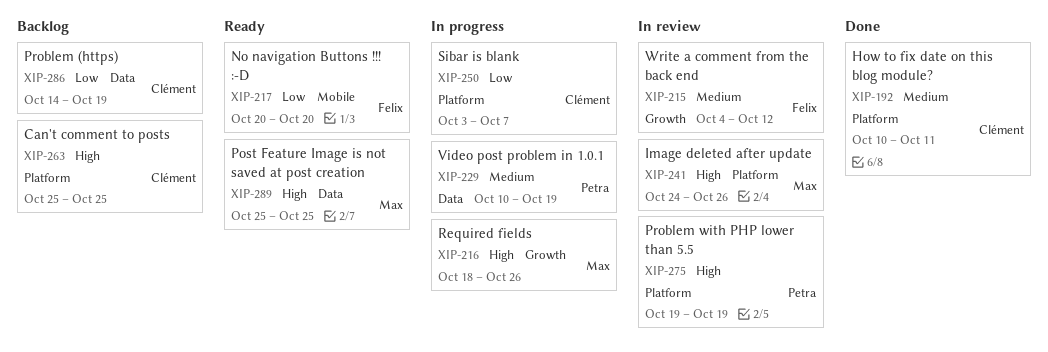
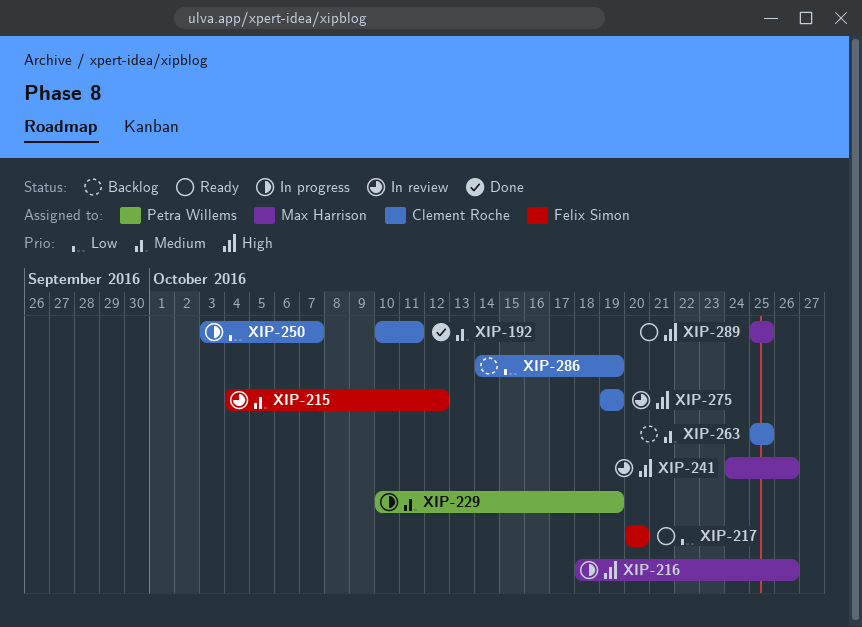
XIP-263, priority: High -> Medium
XIP-275, owner: Petra Willems -> Clément Roche

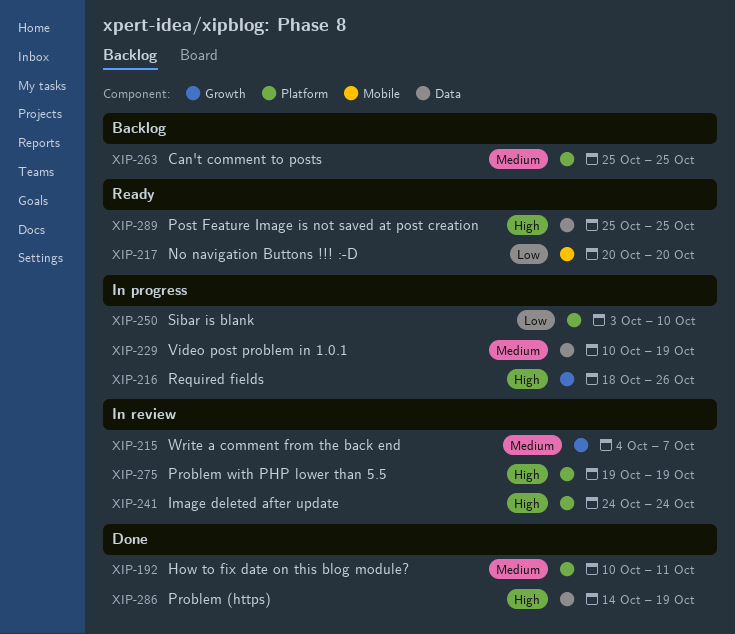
XIP-215, due: Oct 12 -> Oct 7
XIP-241, due: Oct 26 -> Oct 24
XIP-250, due: Oct 7 -> Oct 10
XIP-286, status: Backlog -> Done
XIP-286, priority: Low -> High

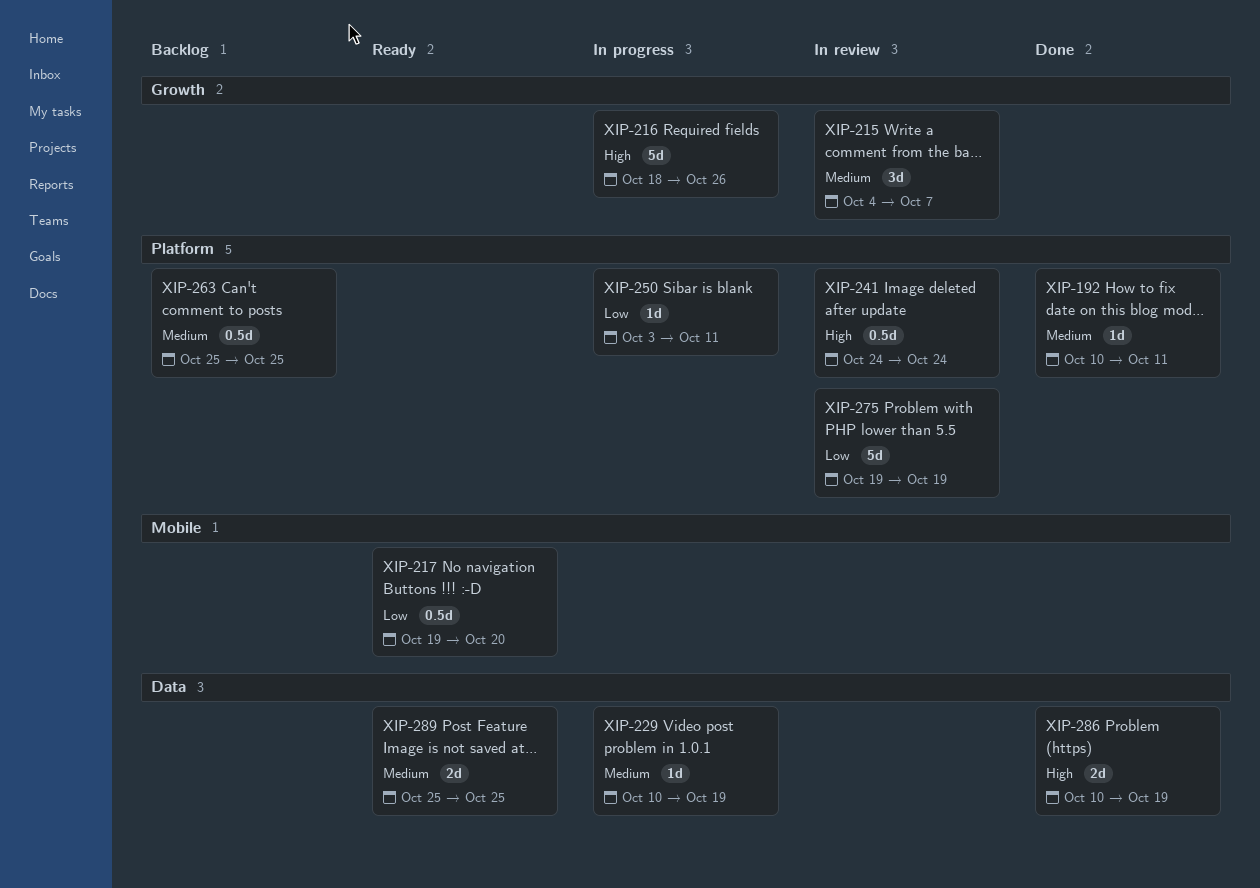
XIP-217, start: Oct 20 -> Oct 19
XIP-250, due: Oct 10 -> Oct 11
XIP-275, priority: High -> Low
XIP-286, start: Oct 14 -> Oct 10
XIP-289, priority: High -> Medium

